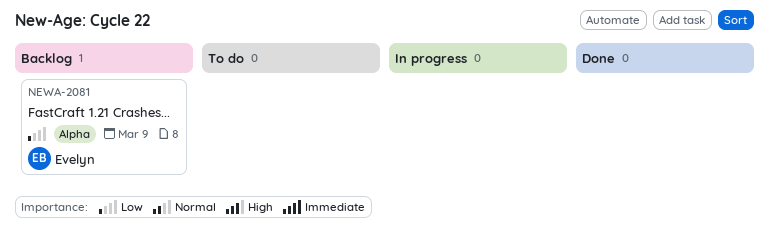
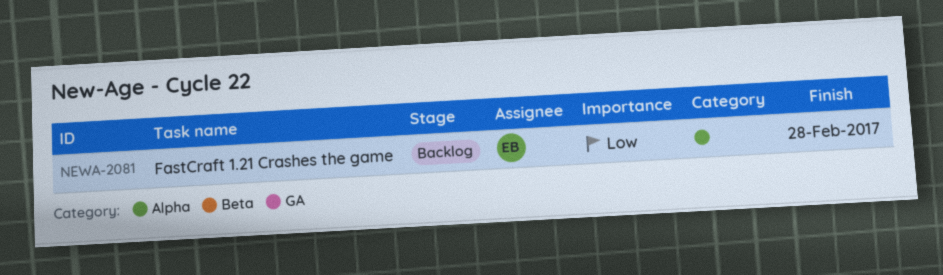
NEWA-2081, due: Mar 9 -> Feb 28

